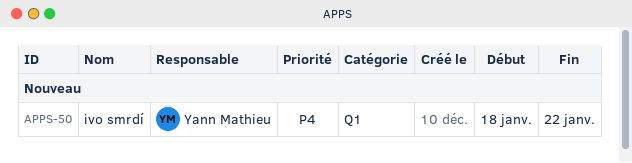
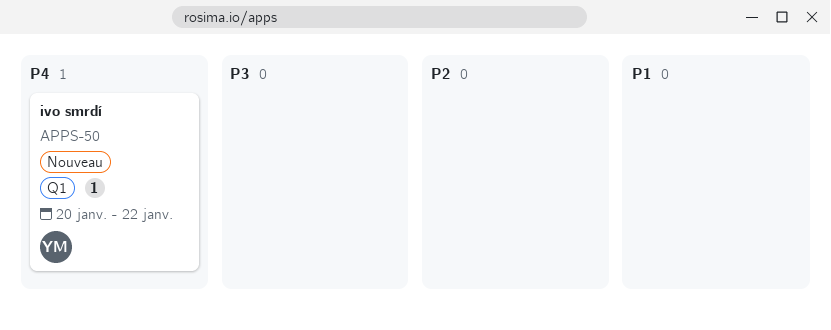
APPS-50, start: Jan 18 -> Jan 20

